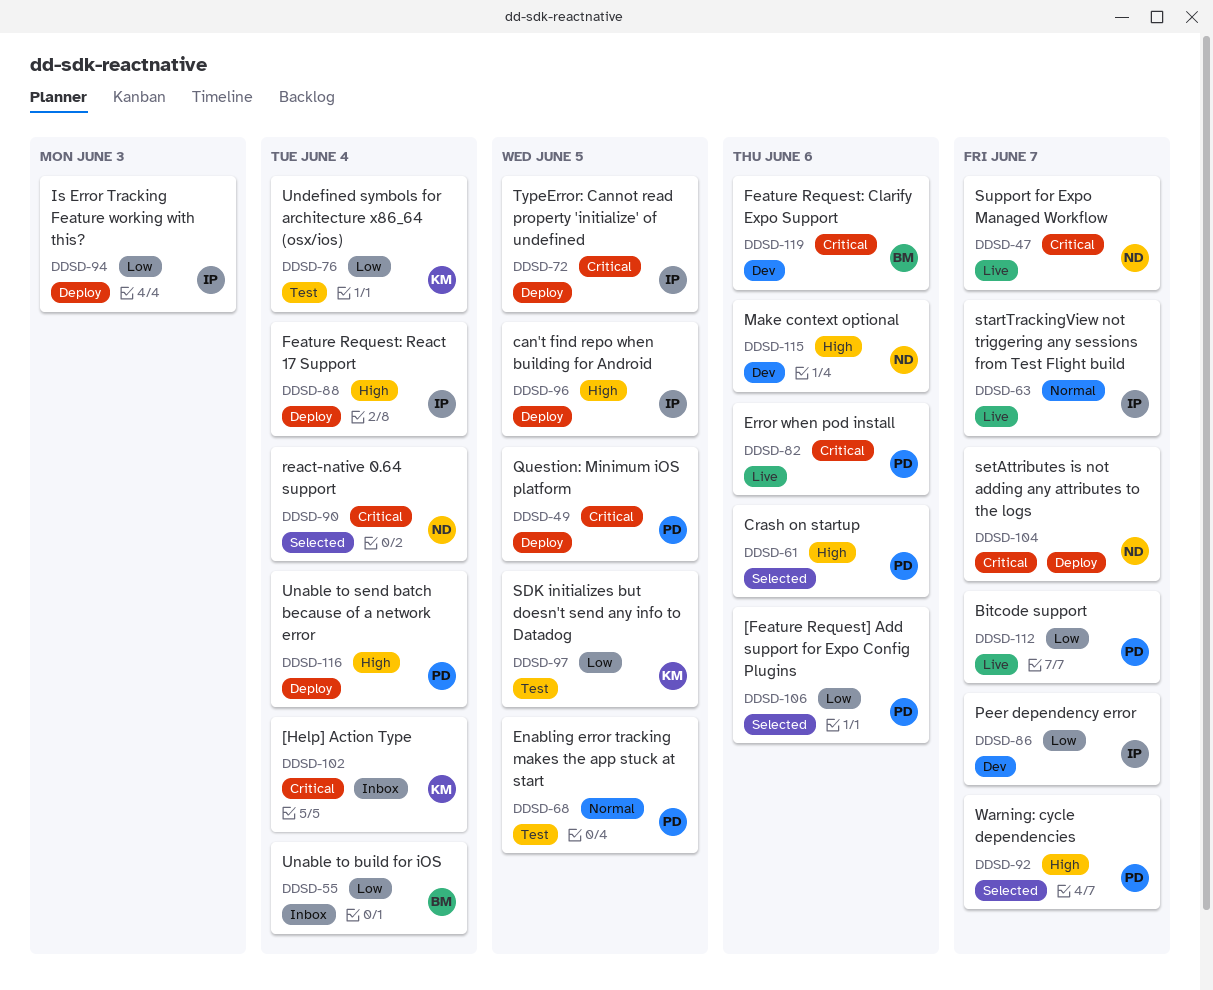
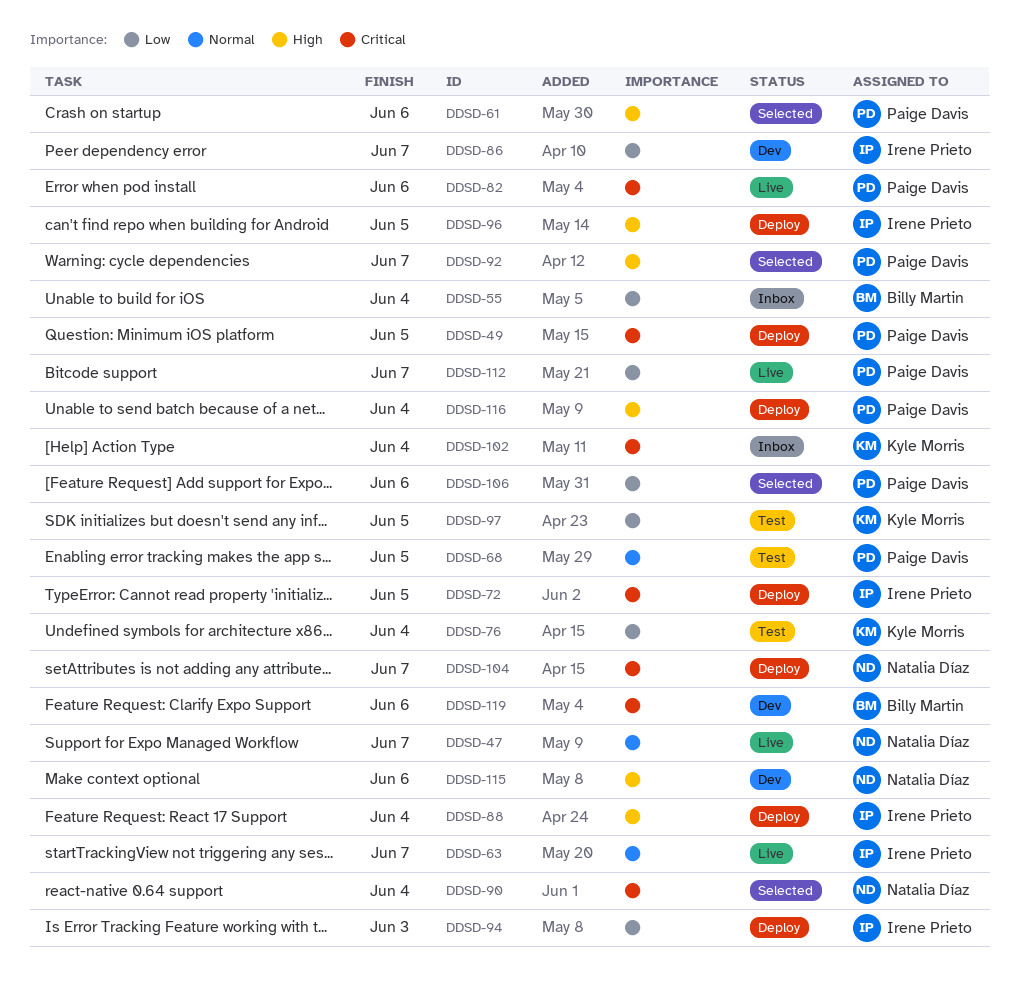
DDSD-47, priority: Critical -> Normal

